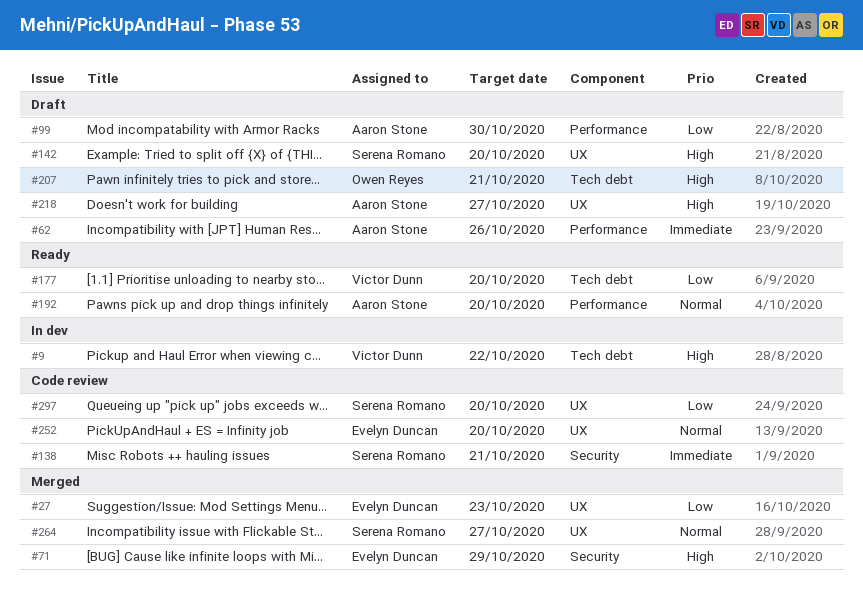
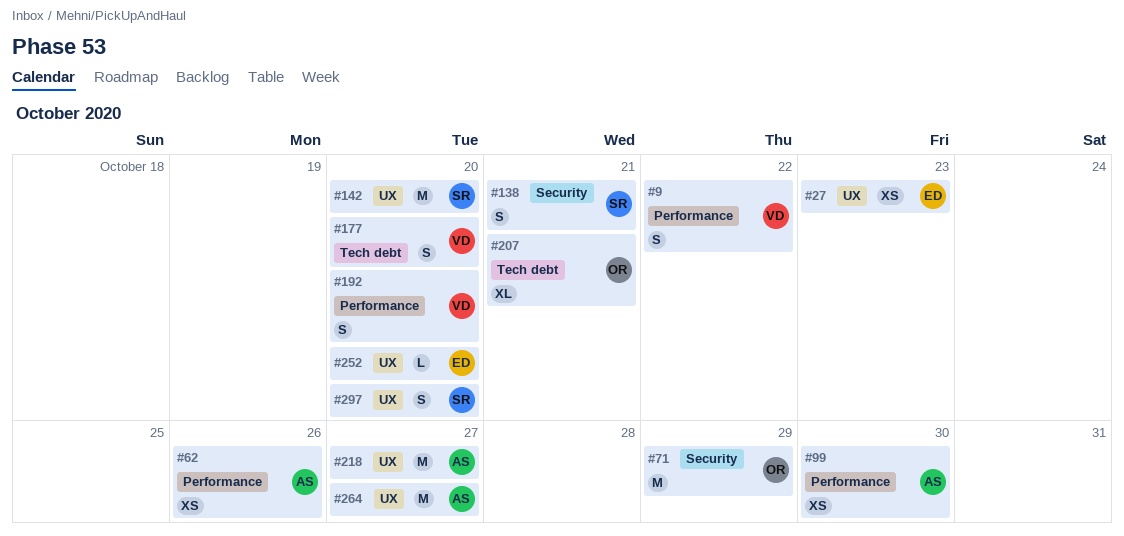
#9, label: Tech debt -> Performance
#71, owner: Evelyn Duncan -> Owen Reyes
#192, owner: Aaron Stone -> Victor Dunn
#264, owner: Serena Romano -> Aaron Stone

